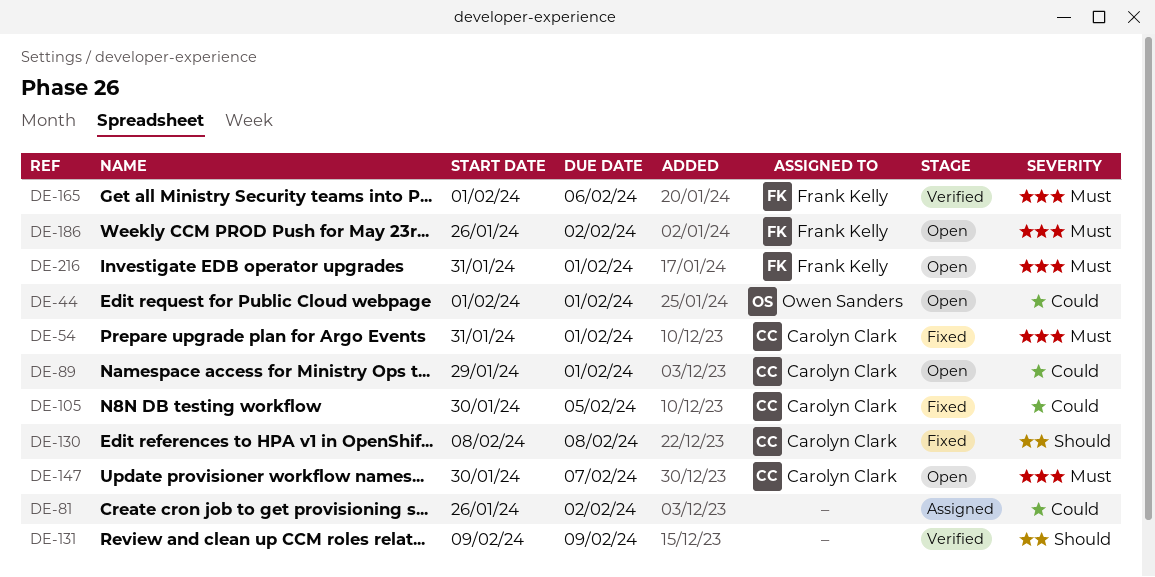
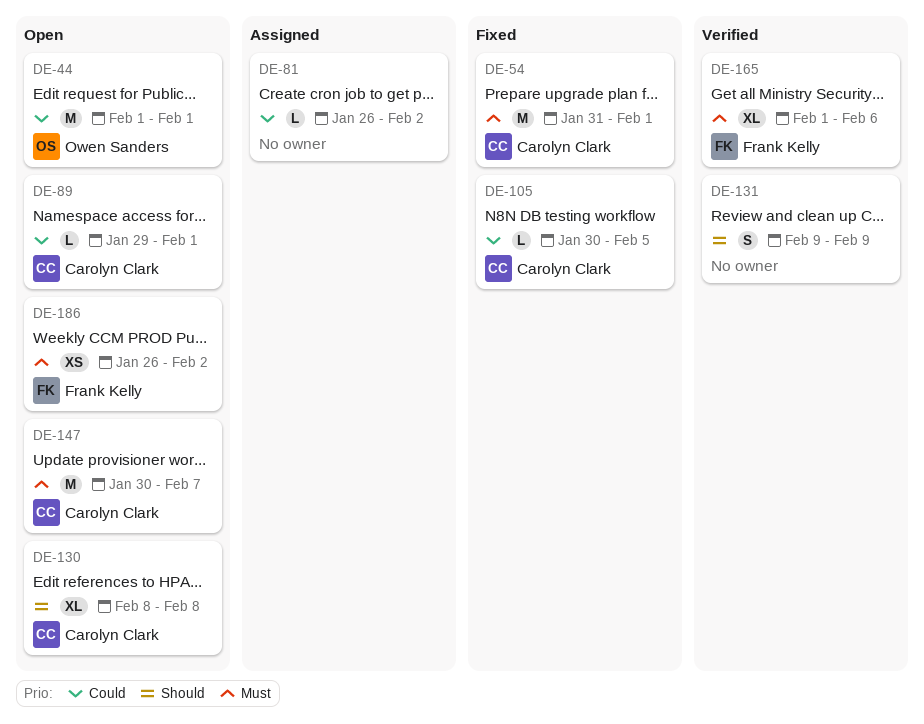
DE-130, status: Fixed -> Open
DE-216: present -> none

